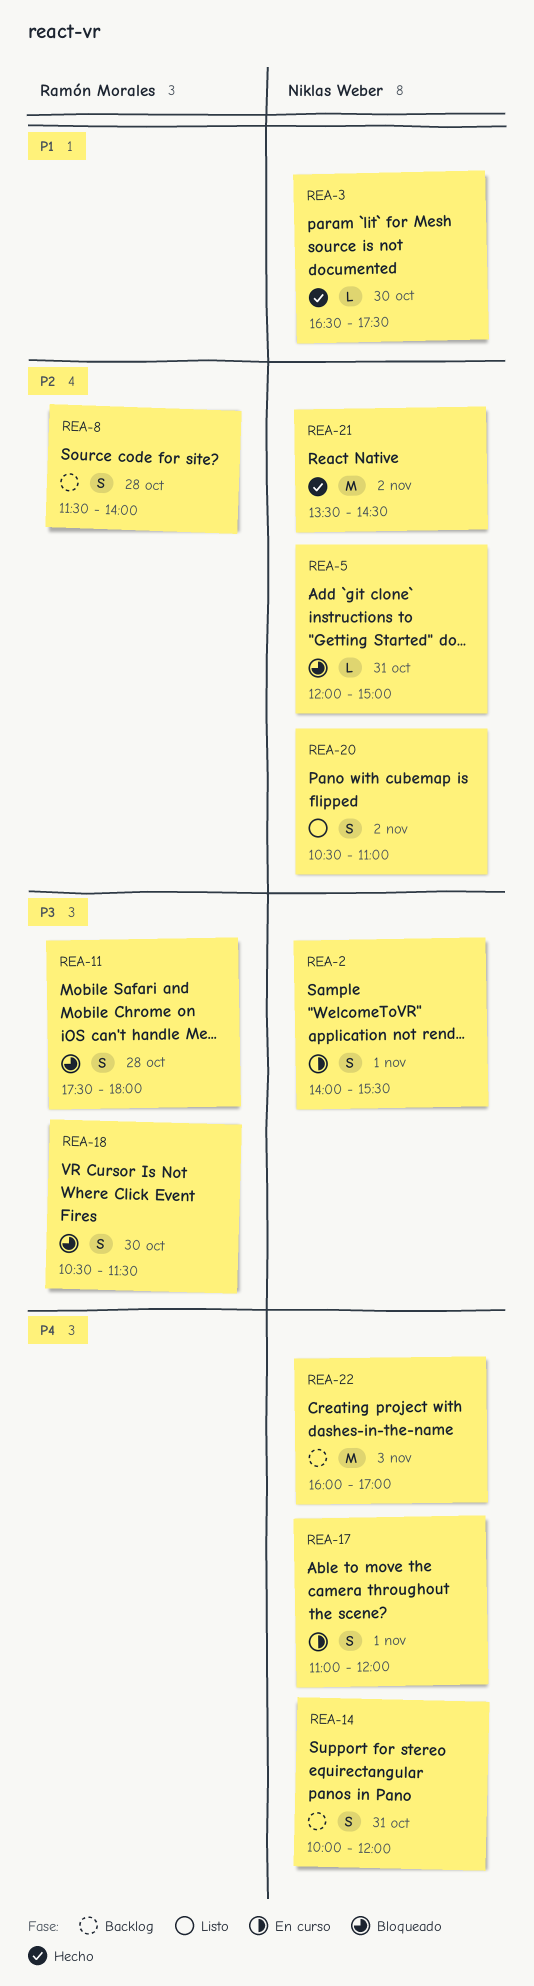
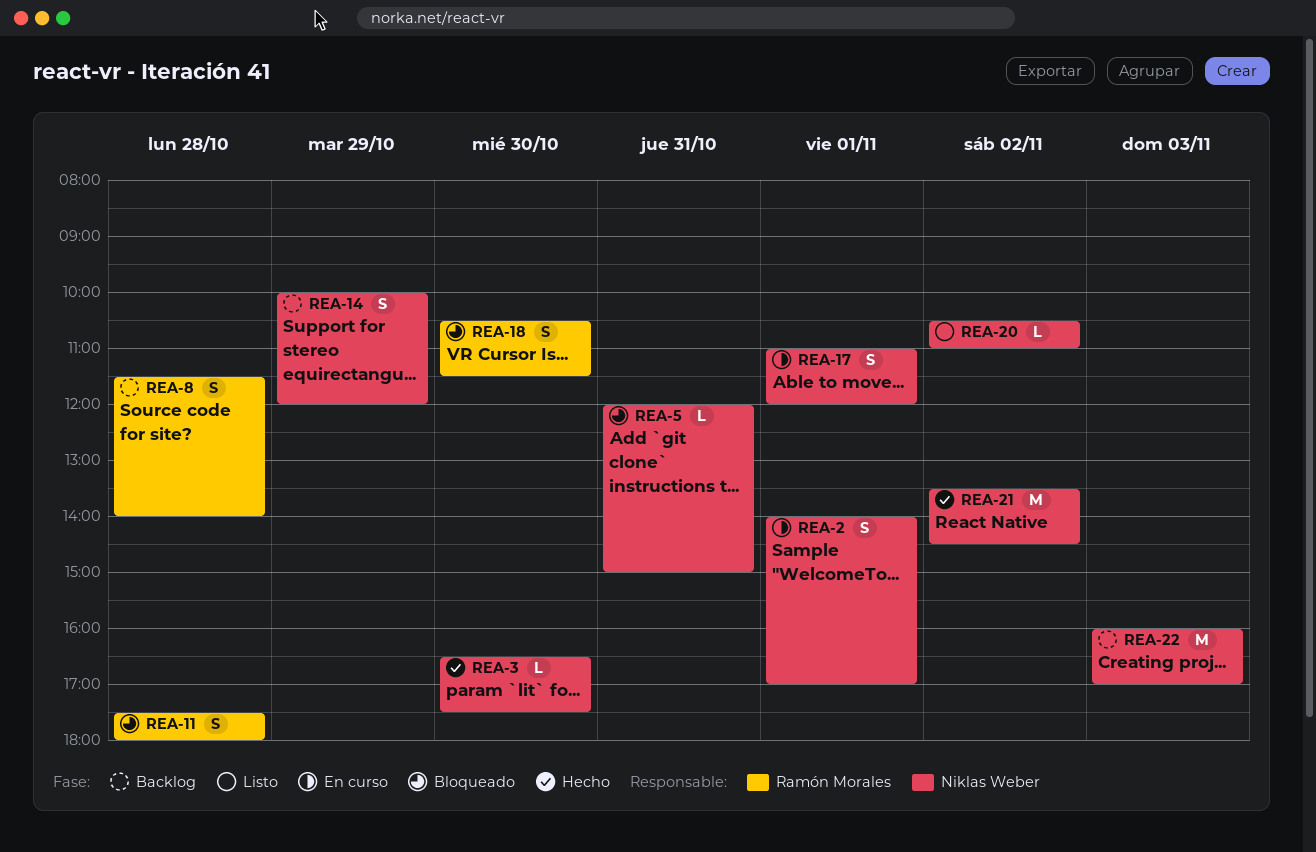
REA-2, ends: 15:30 -> 17:00
REA-14, day: Oct 31 -> Oct 29
REA-20, estimate: S -> L

